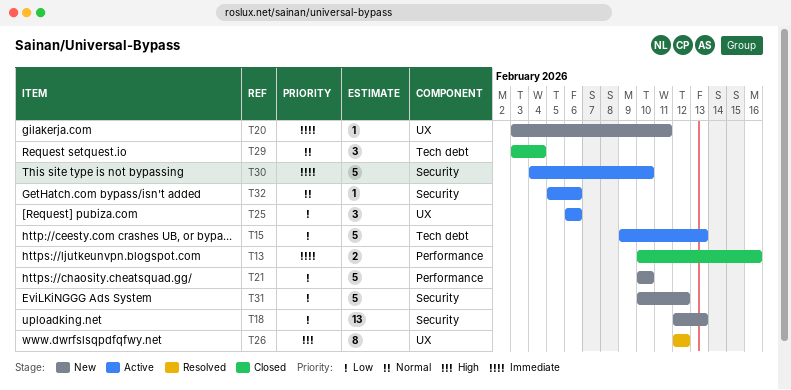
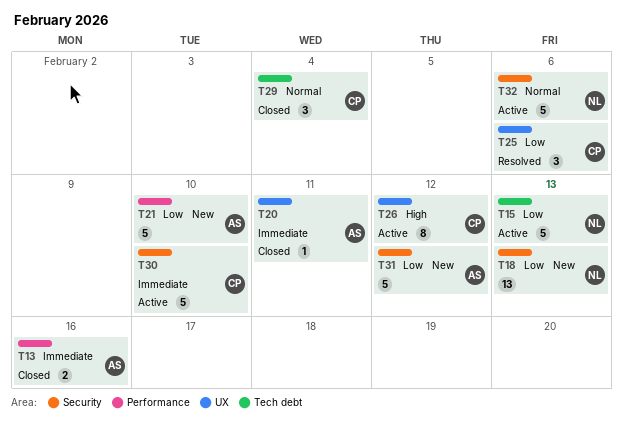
T20, status: New -> Closed
T25, status: Active -> Resolved
T26, status: Resolved -> Active
T32, estimate: 1 -> 5

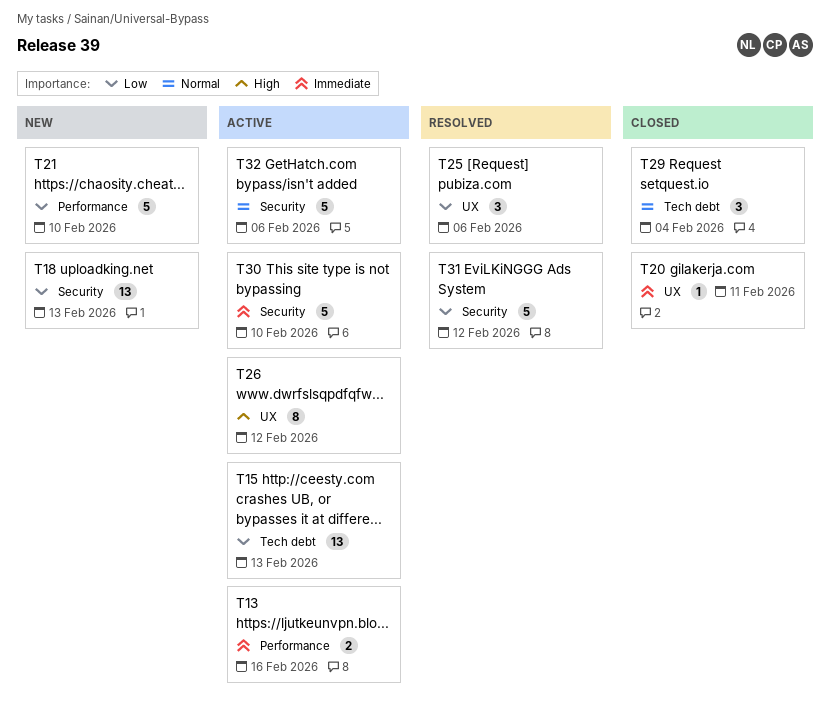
T13, status: Closed -> Active
T15, estimate: 5 -> 13
T31, status: New -> Resolved

